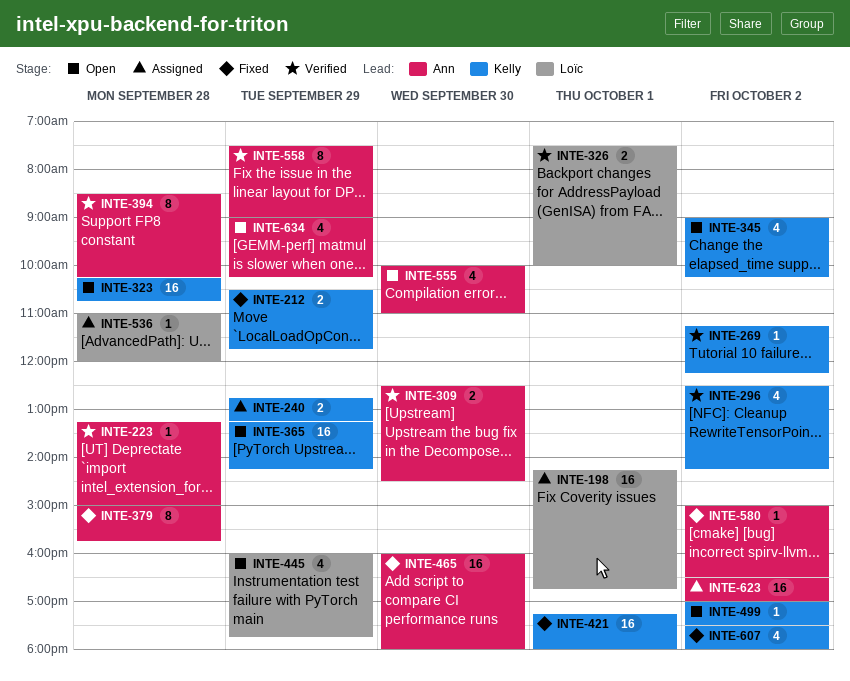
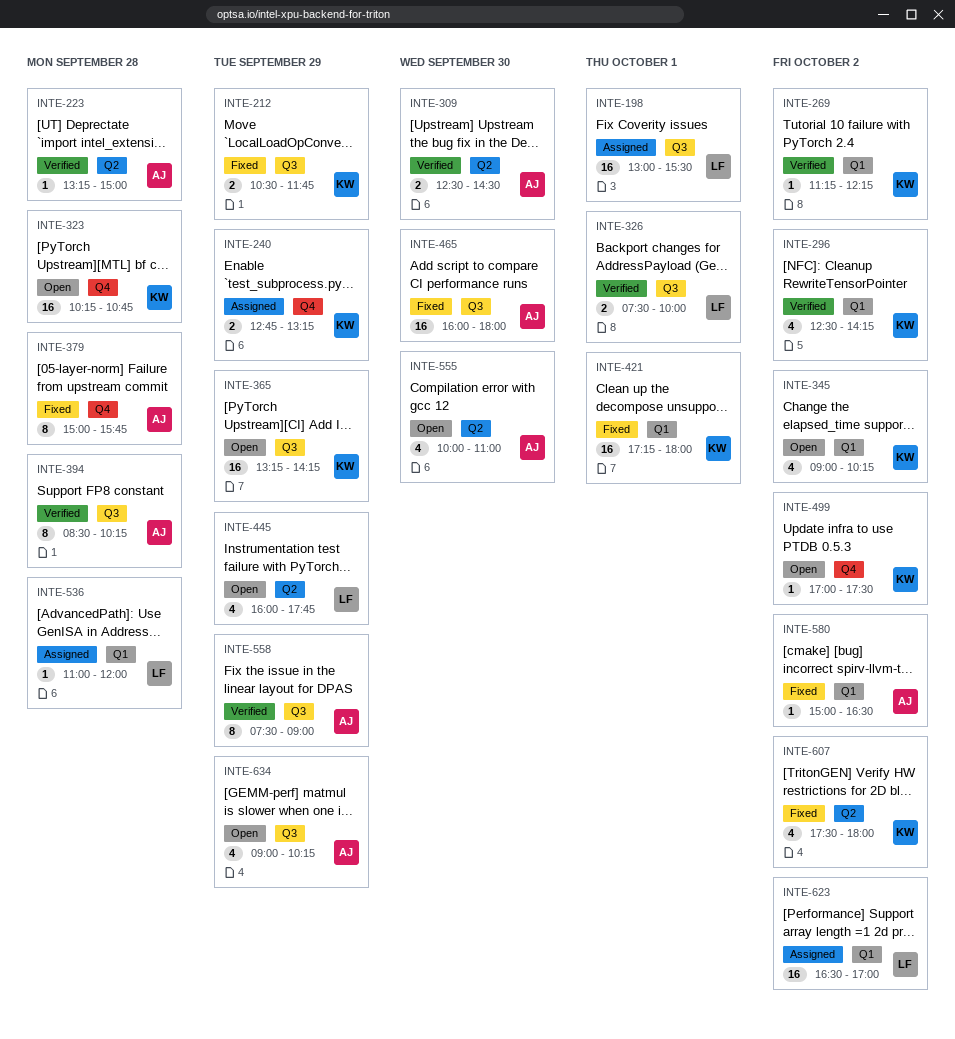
INTE-198, begins: 14:15 -> 13:00
INTE-198, ends: 16:45 -> 15:30
INTE-623, owner: Ann -> Loïc

